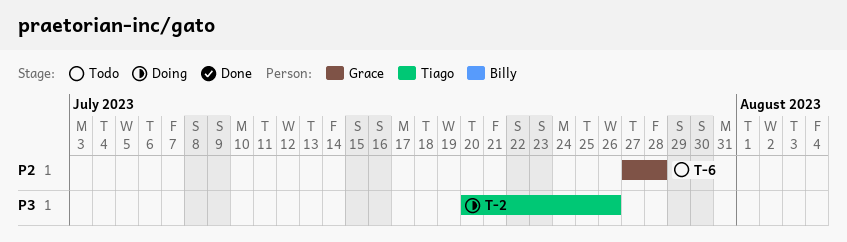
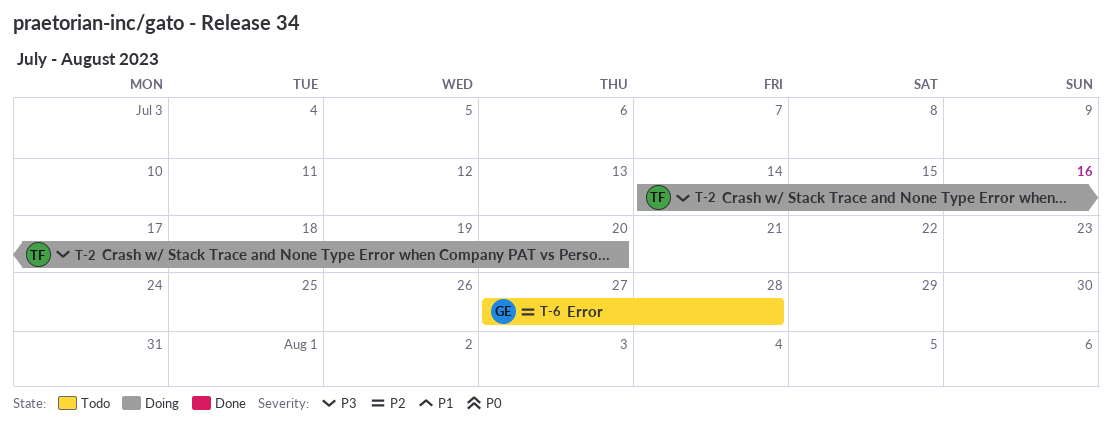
T-2, start: Jul 20 -> Jul 14
T-2, due: Jul 26 -> Jul 20

